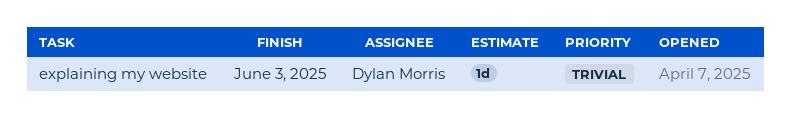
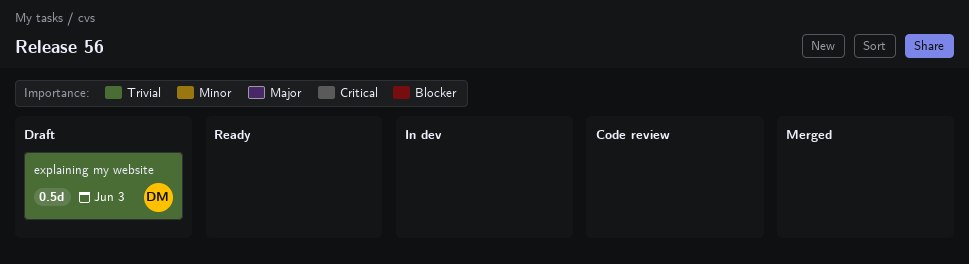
explaining my website, estimate: 1d -> 0.5d

